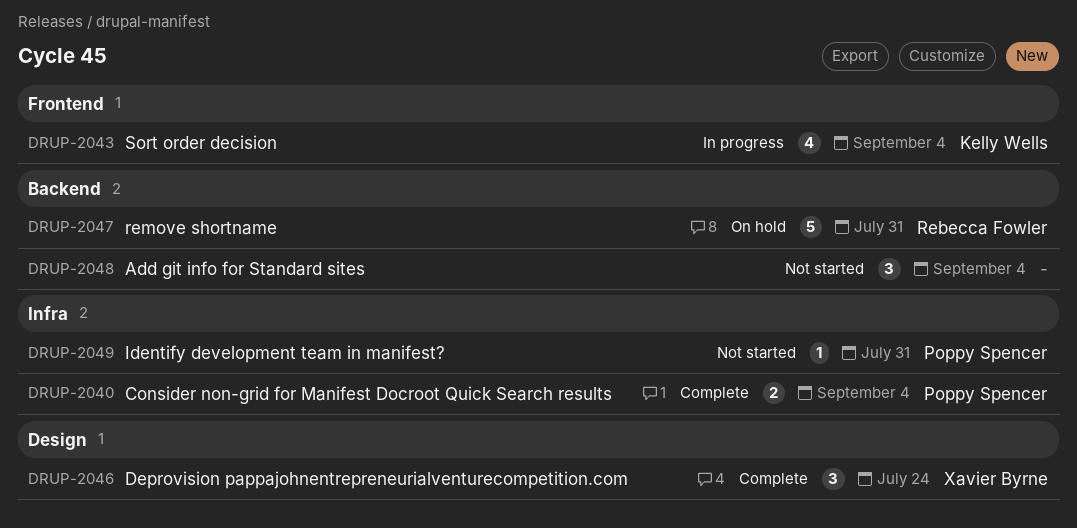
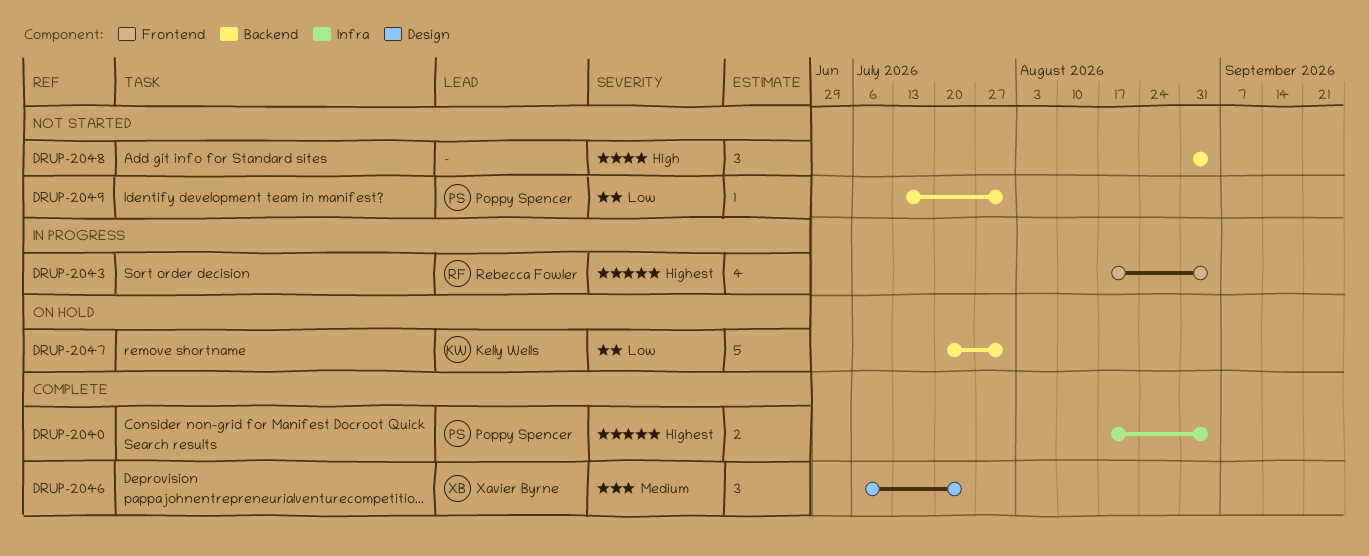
DRUP-2043, owner: Kelly Wells -> Rebecca Fowler
DRUP-2047, owner: Rebecca Fowler -> Kelly Wells
DRUP-2049, label: Infra -> Backend

